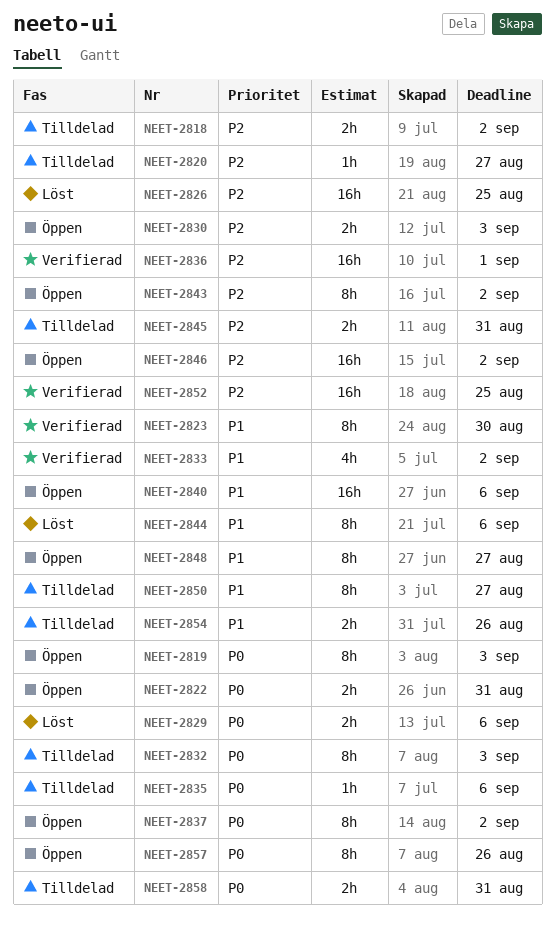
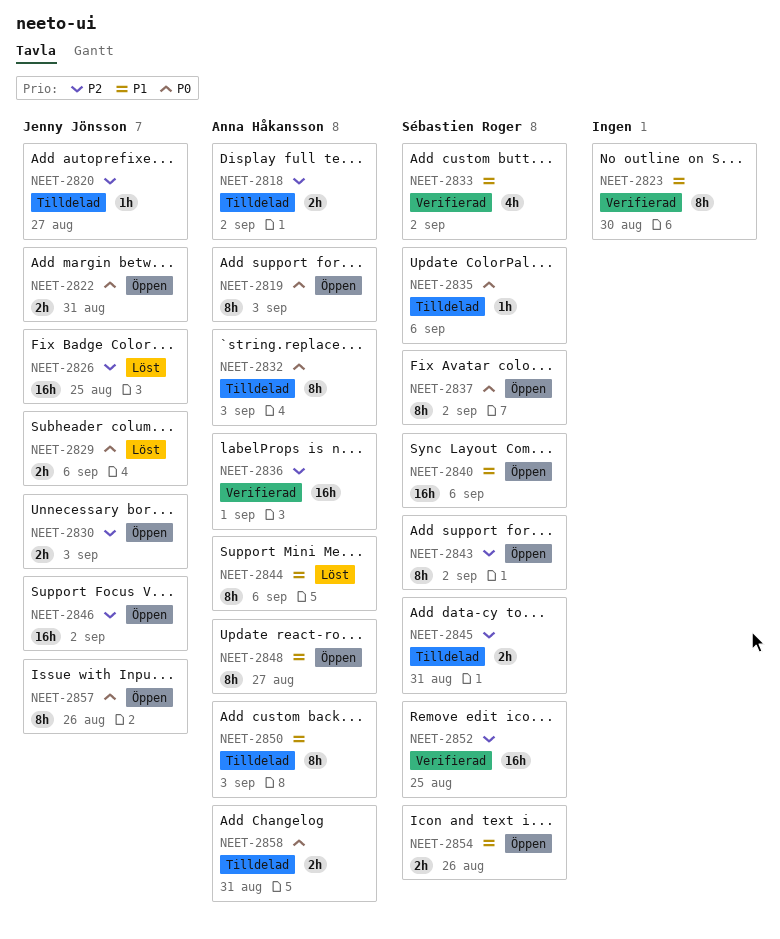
NEET-2850, due: Aug 27 -> Sep 3
NEET-2854, status: Tilldelad -> Öppen

